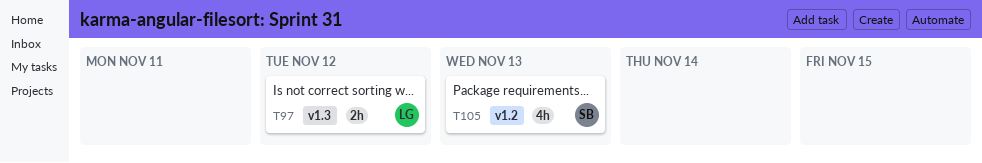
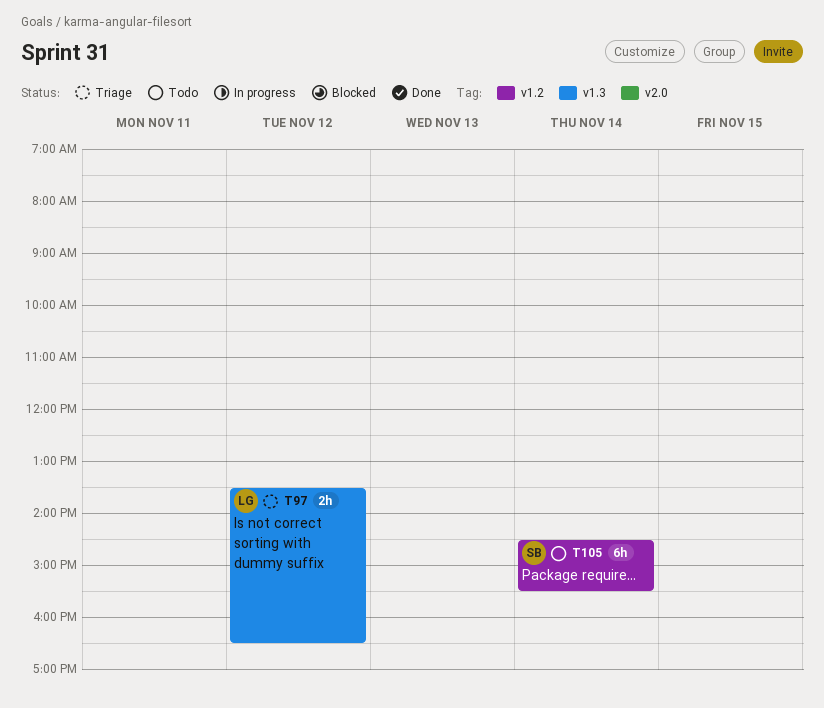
T105, estimate: 4h -> 6h
T105, day: Nov 13 -> Nov 14

